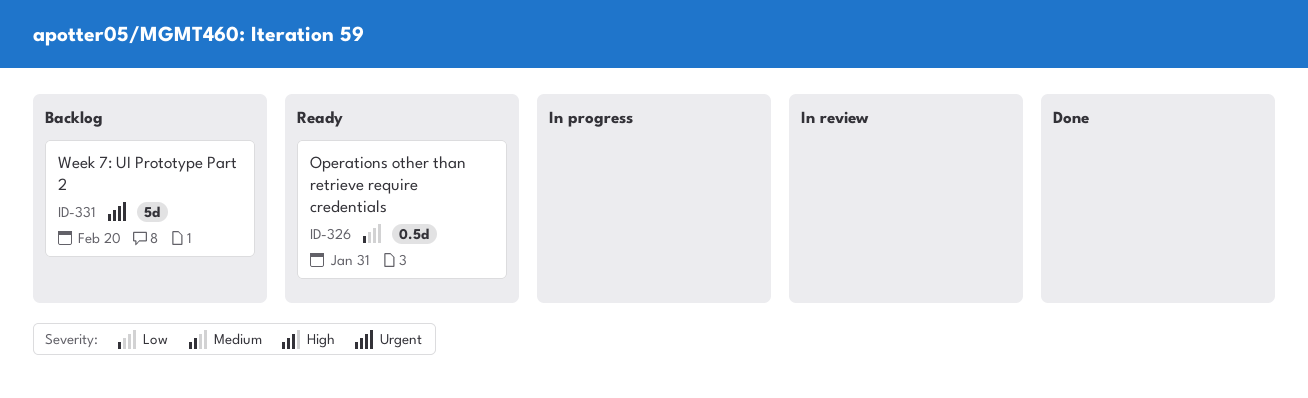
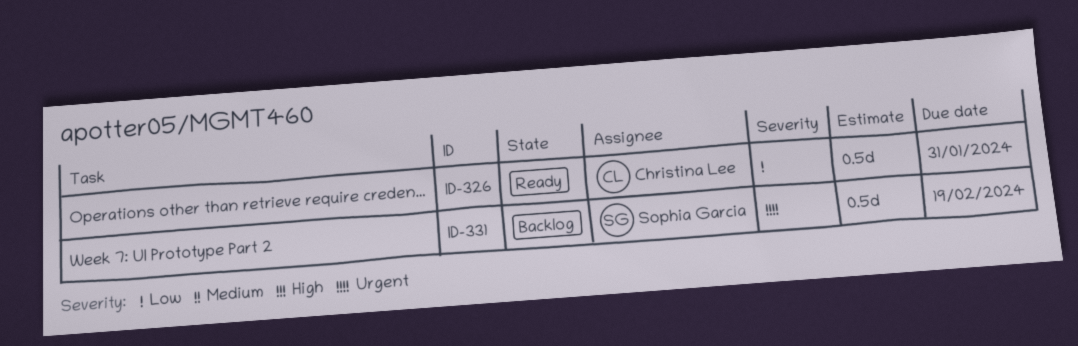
ID-331, estimate: 5d -> 0.5d
ID-331, due: Feb 20 -> Feb 19

